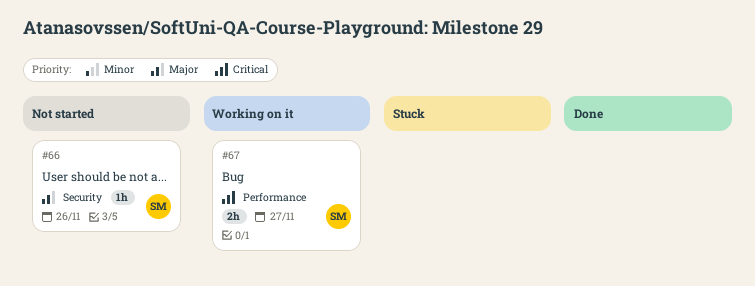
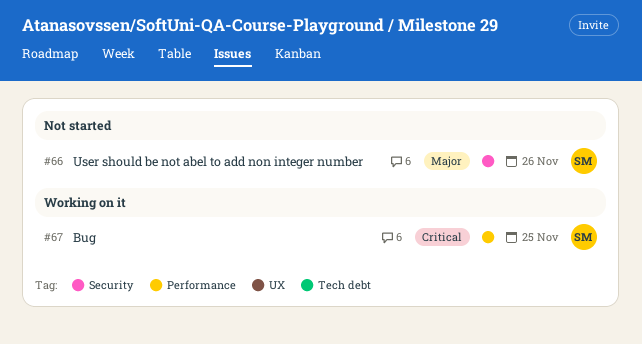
#67, day: Nov 27 -> Nov 25

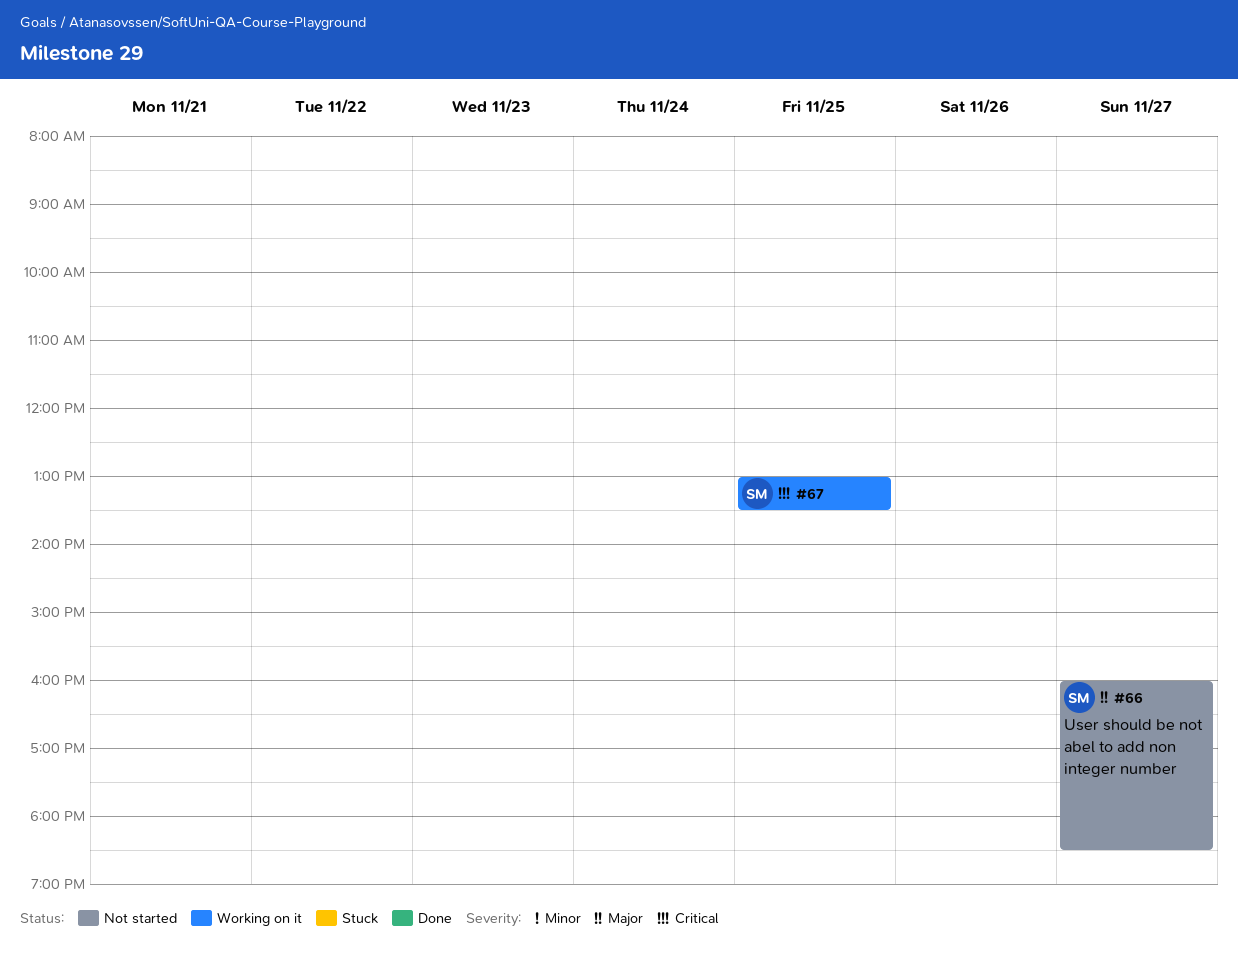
#66, day: Nov 26 -> Nov 27

